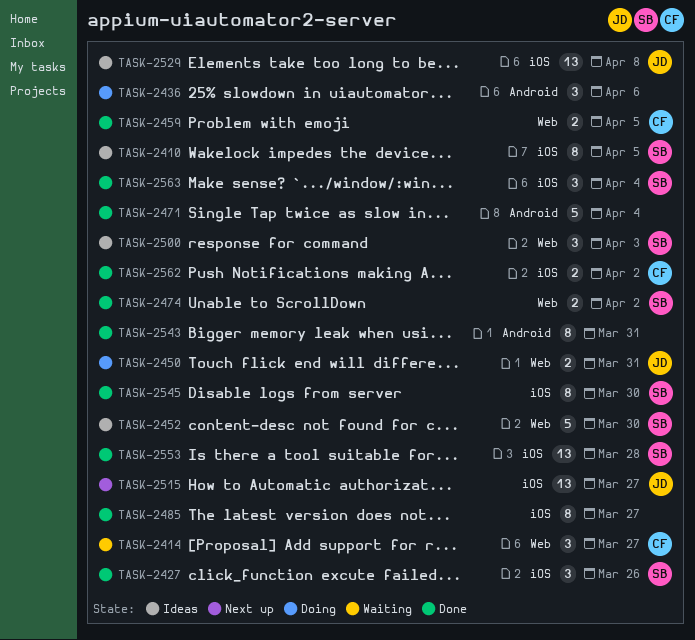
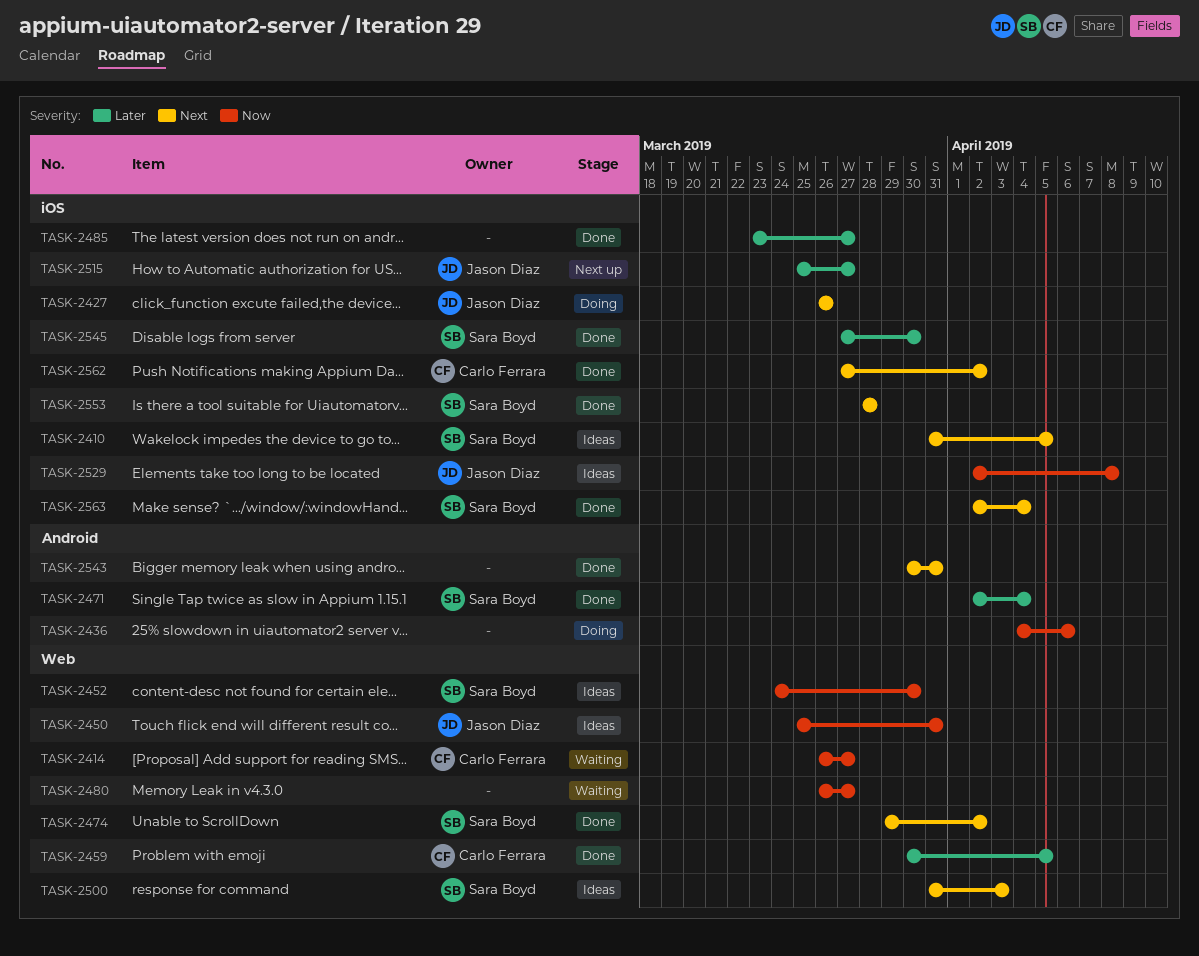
TASK-2427, status: Done -> Doing
TASK-2427, owner: Sara Boyd -> Jason Diaz
TASK-2450, status: Doing -> Ideas
TASK-2471, owner: none -> Sara Boyd
TASK-2480: none -> present

